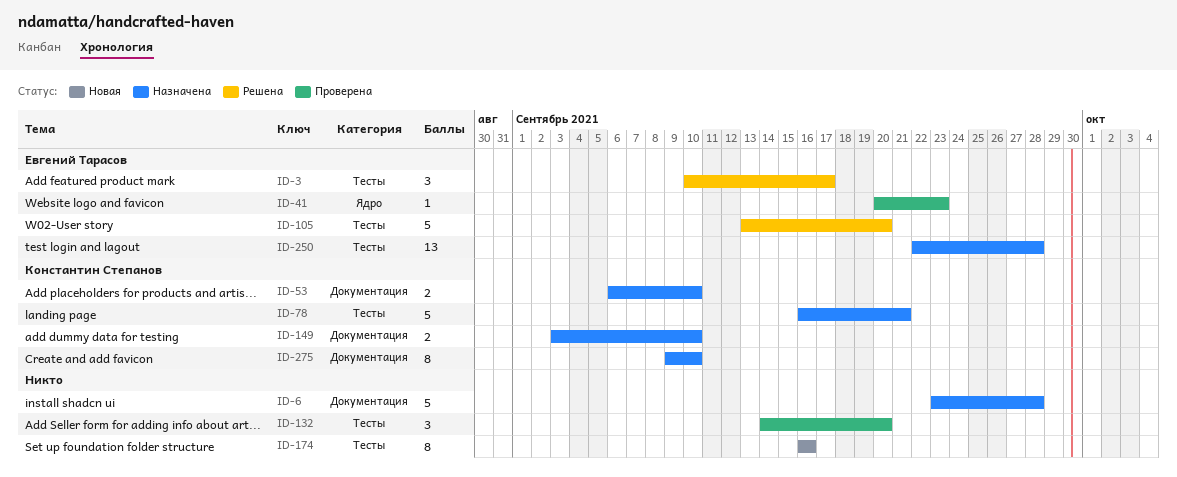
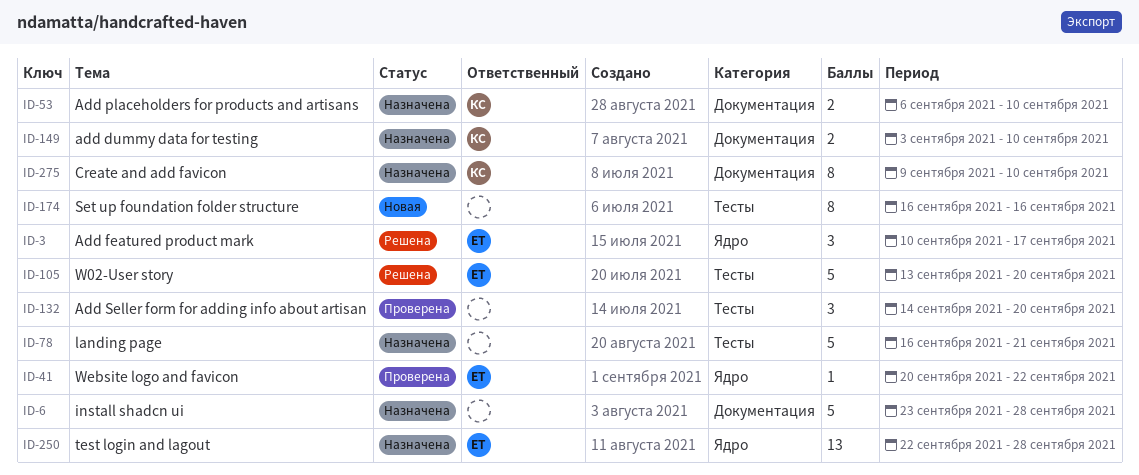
ID-3, label: Тесты -> Ядро
ID-41, due: Sep 23 -> Sep 22
ID-78, owner: Константин Степанов -> none
ID-250, label: Тесты -> Ядро

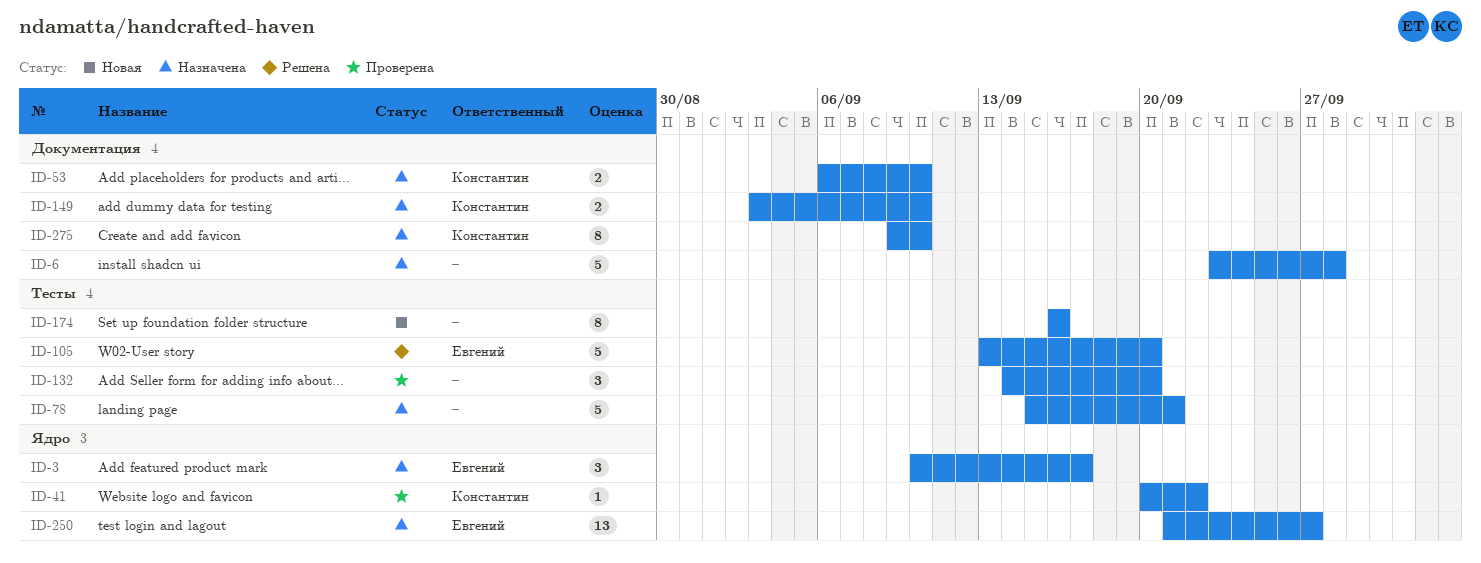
ID-3, status: Решена -> Назначена
ID-41, owner: Евгений -> Константин
ID-78, start: Sep 16 -> Sep 15
ID-250, start: Sep 22 -> Sep 21
ID-250, due: Sep 28 -> Sep 27

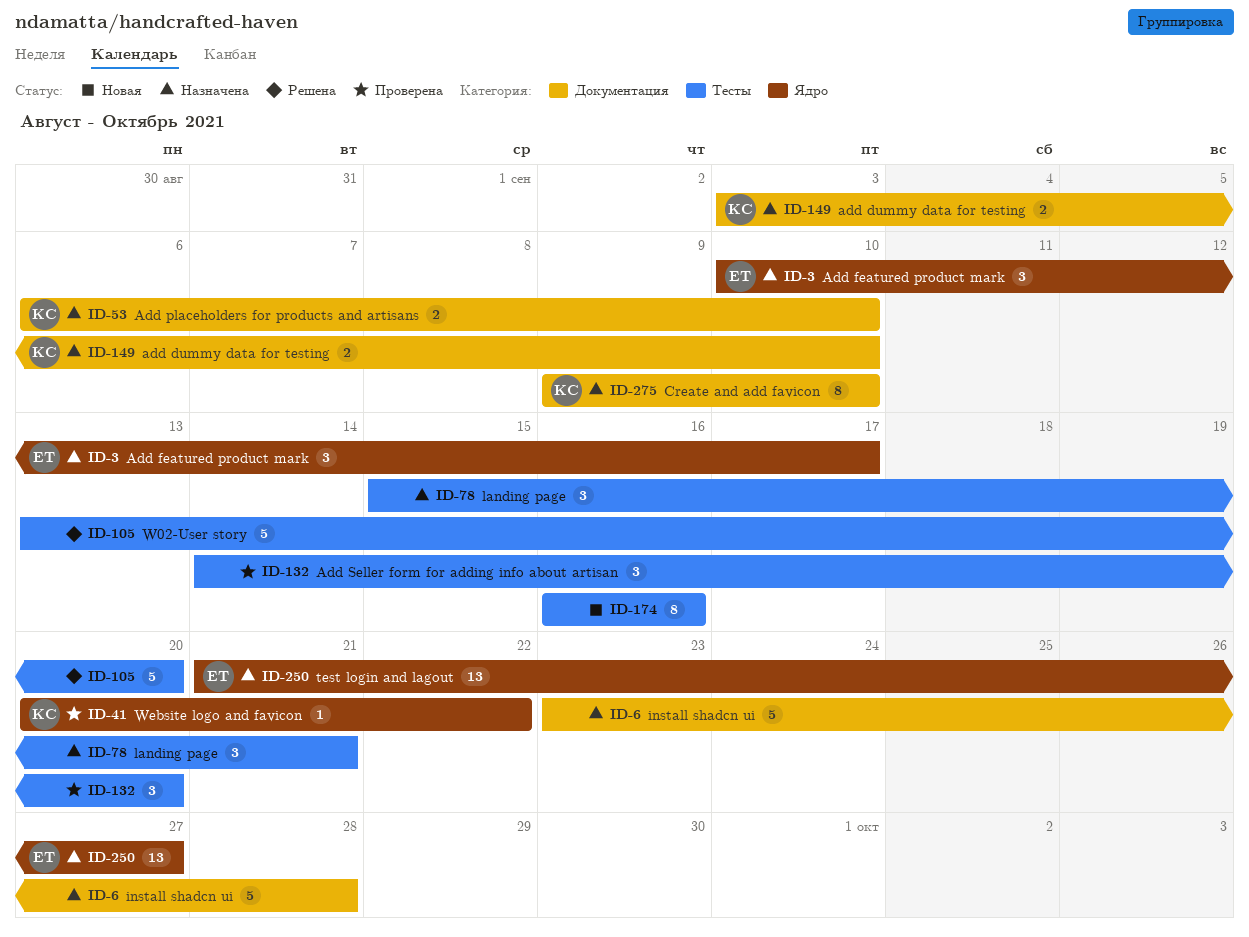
ID-78, estimate: 5 -> 3
ID-105, owner: Евгений -> none

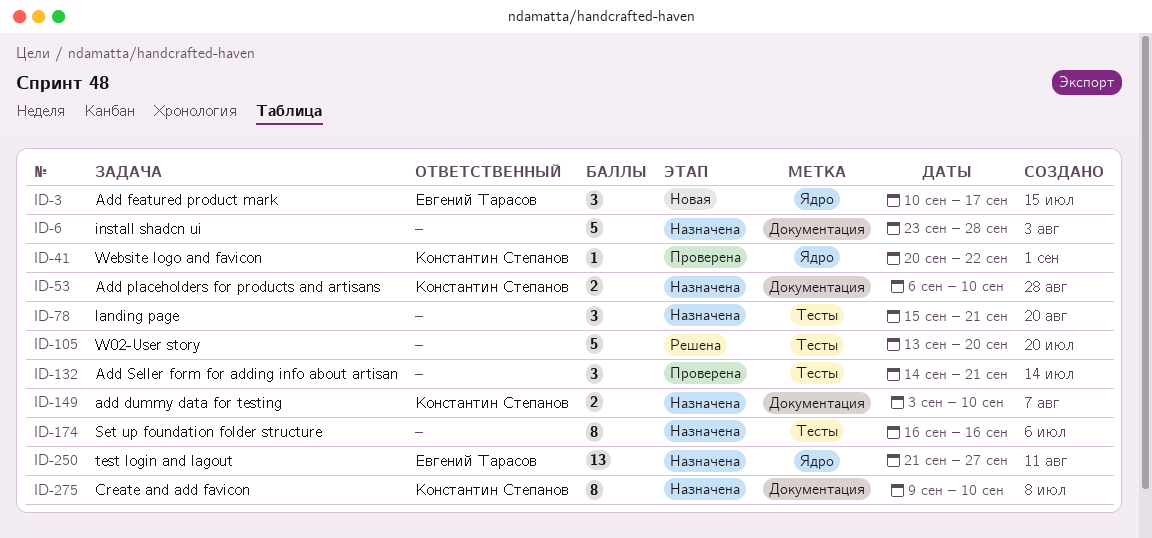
ID-3, status: Назначена -> Новая
ID-132, due: Sep 20 -> Sep 21
ID-174, status: Новая -> Назначена

